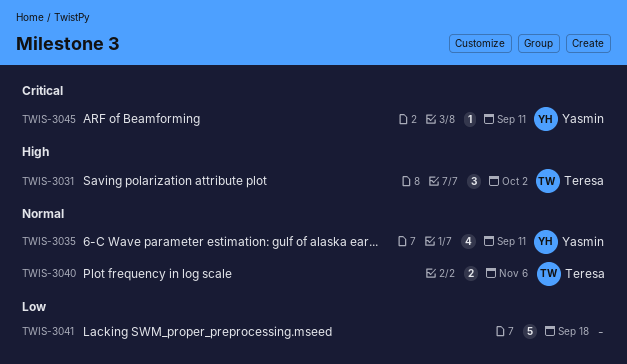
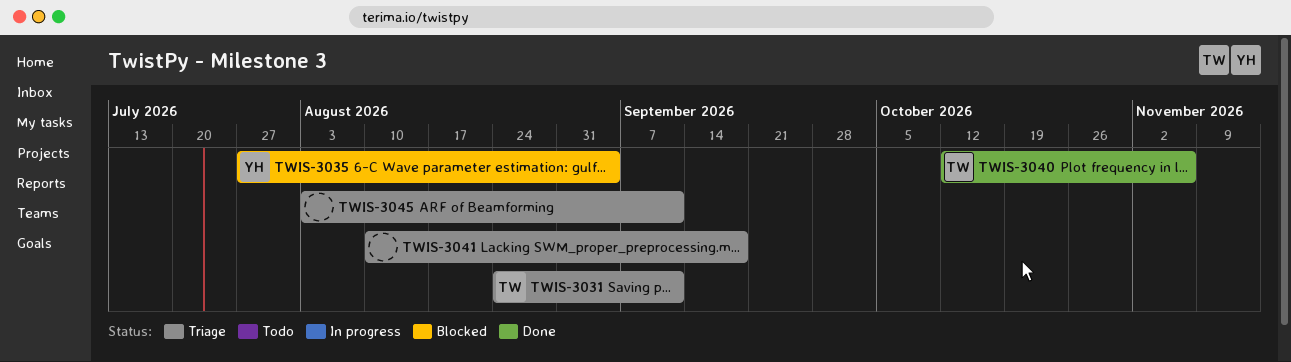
TWIS-3031, due: Oct 2 -> Sep 11
TWIS-3035, due: Sep 11 -> Sep 4
TWIS-3045, owner: Yasmin -> none

